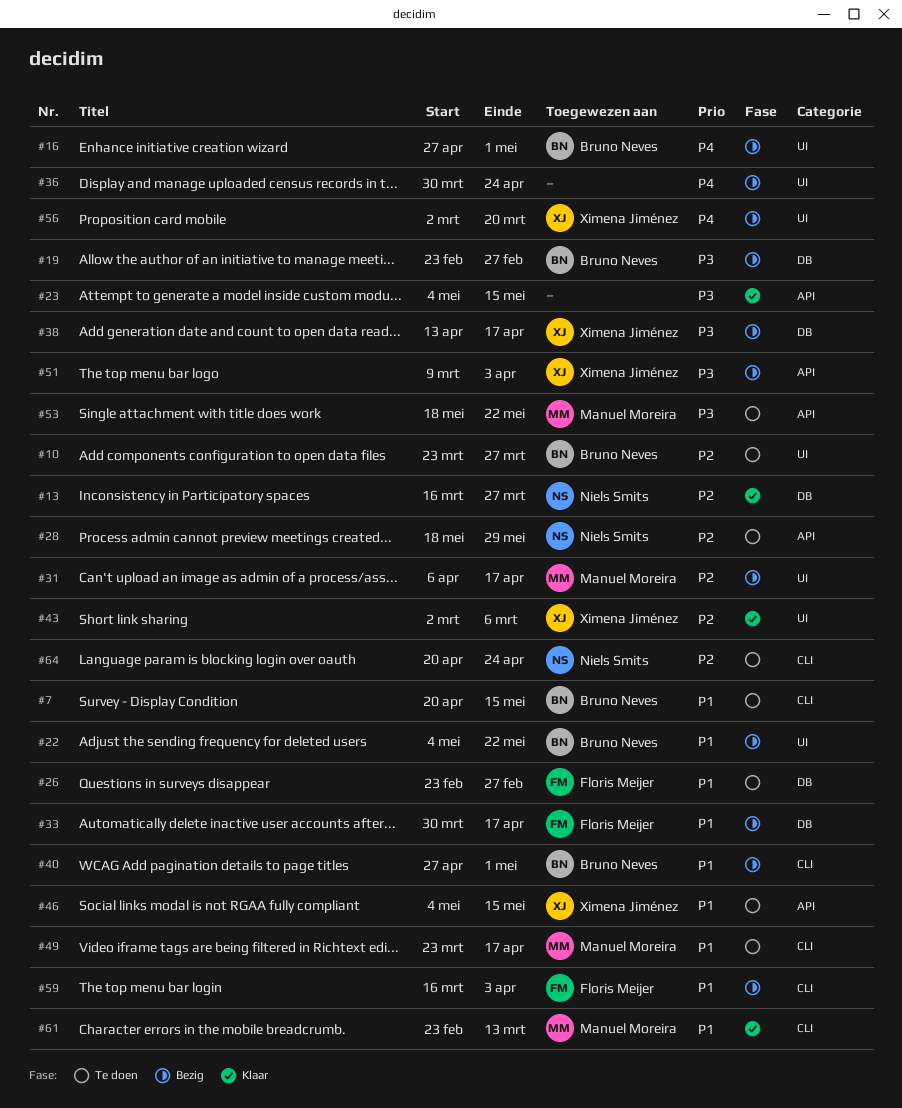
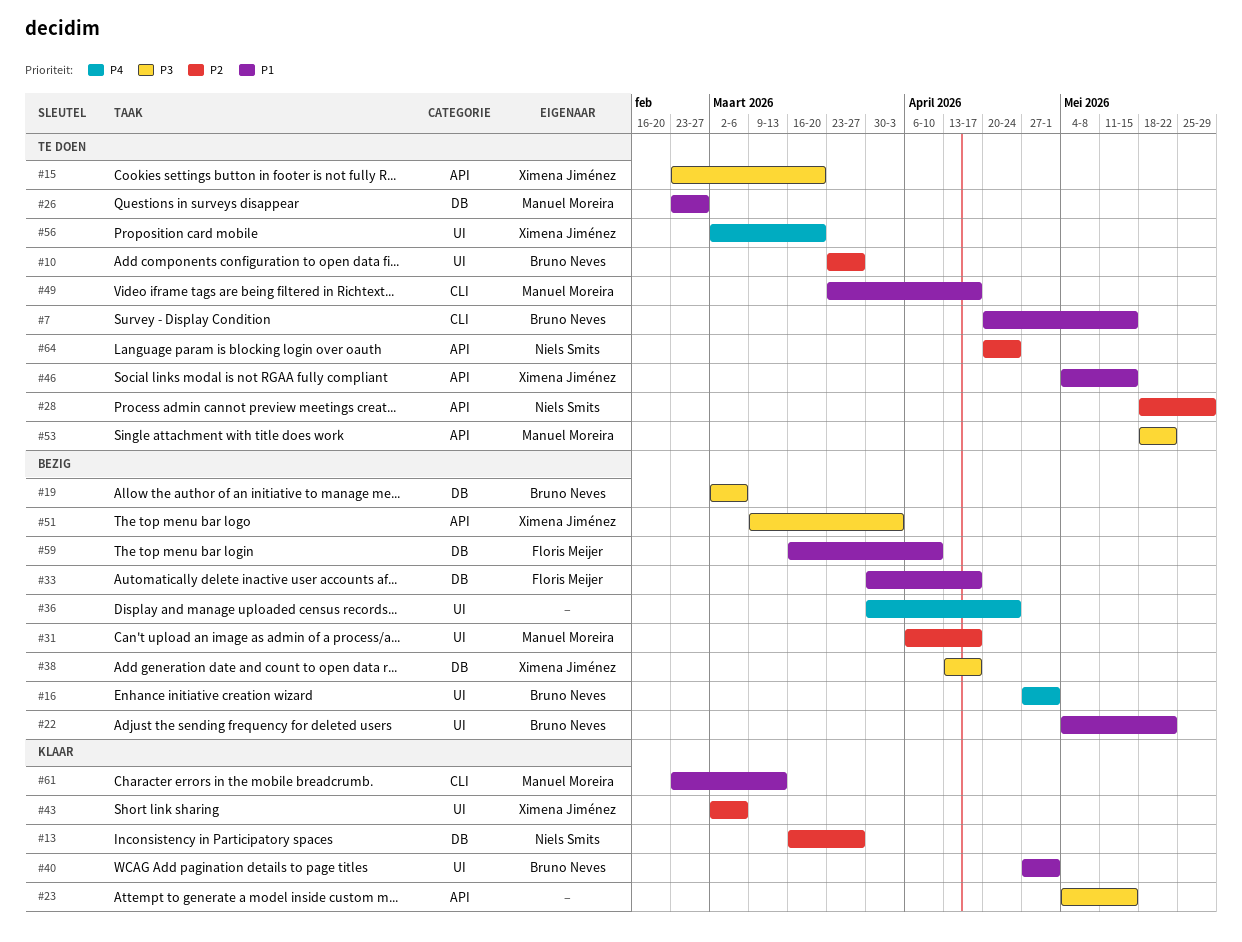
#15: none -> present
#19, start: Feb 23 -> Mar 2
#19, due: Feb 27 -> Mar 6
#26, owner: Floris Meijer -> Manuel Moreira
#40, status: Bezig -> Klaar
#40, label: CLI -> UI
#56, status: Bezig -> Te doen
#59, label: CLI -> DB
#59, due: Apr 3 -> Apr 10
#64, label: CLI -> API

